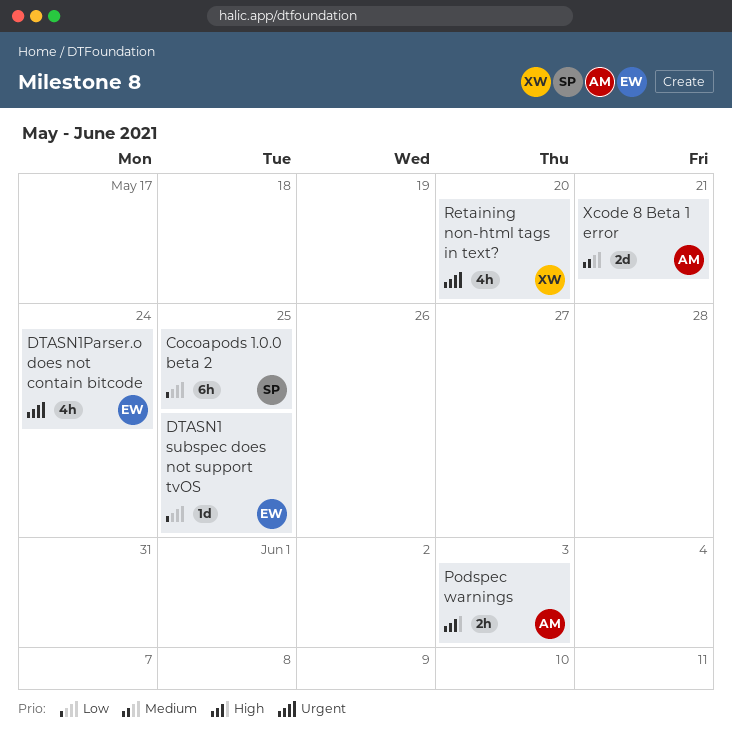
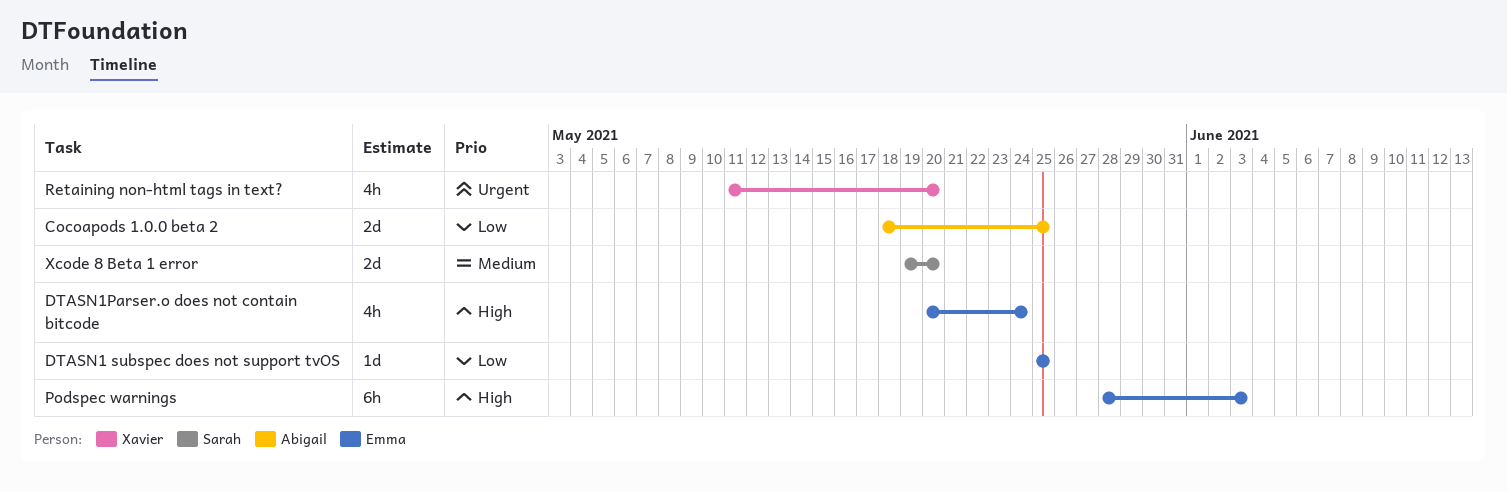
Cocoapods 1.0.0 beta 2, owner: Sarah -> Abigail
Cocoapods 1.0.0 beta 2, estimate: 6h -> 2d
DTASN1Parser.o does not contain bitcode, priority: Urgent -> High
Podspec warnings, owner: Abigail -> Emma
Podspec warnings, estimate: 2h -> 6h
Xcode 8 Beta 1 error, owner: Abigail -> Sarah
Xcode 8 Beta 1 error, due: May 21 -> May 20

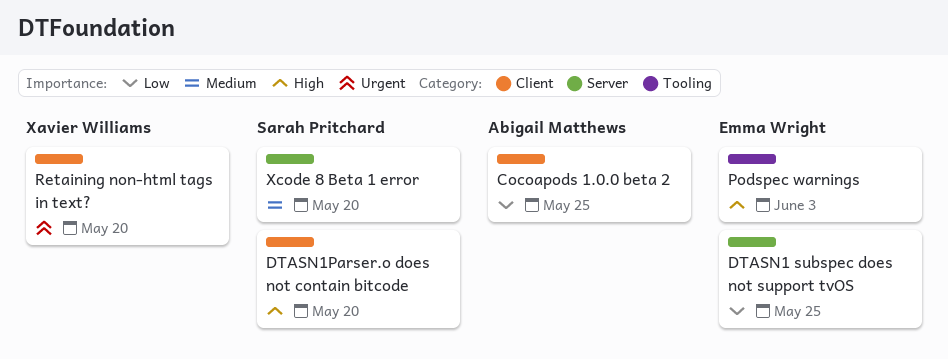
DTASN1Parser.o does not contain bitcode, owner: Emma Wright -> Sarah Pritchard
DTASN1Parser.o does not contain bitcode, due: May 24 -> May 20

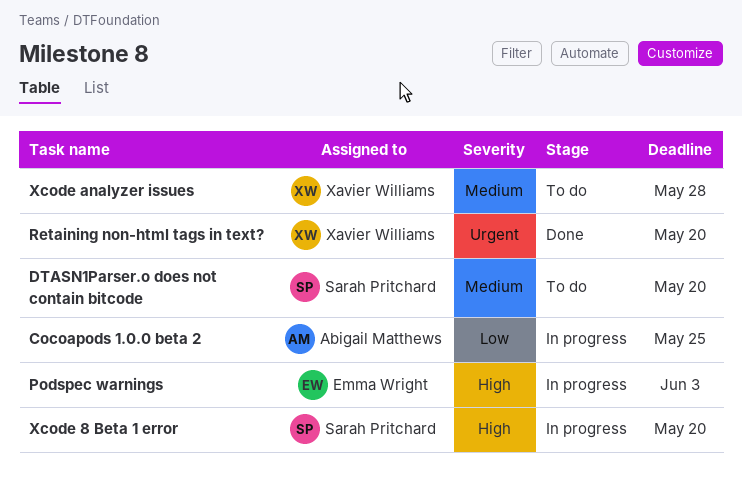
DTASN1 subspec does not support tvOS: present -> none
DTASN1Parser.o does not contain bitcode, priority: High -> Medium
Xcode 8 Beta 1 error, priority: Medium -> High
Xcode analyzer issues: none -> present

